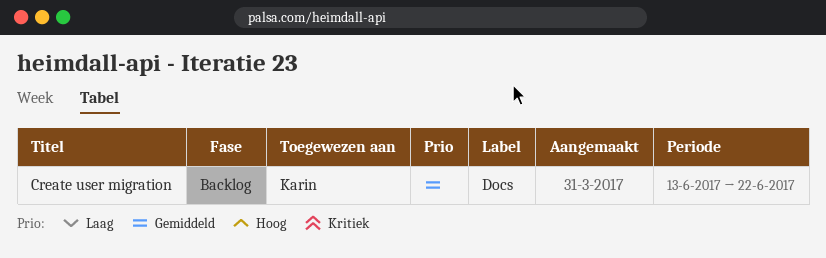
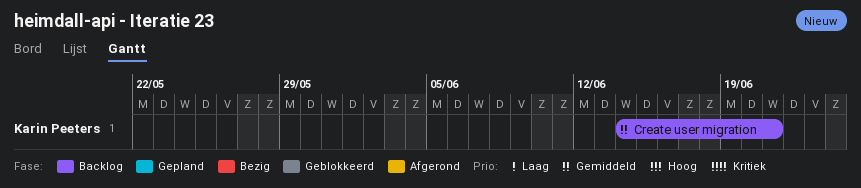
Create user migration, start: Jun 13 -> Jun 14
Create user migration, due: Jun 22 -> Jun 21

